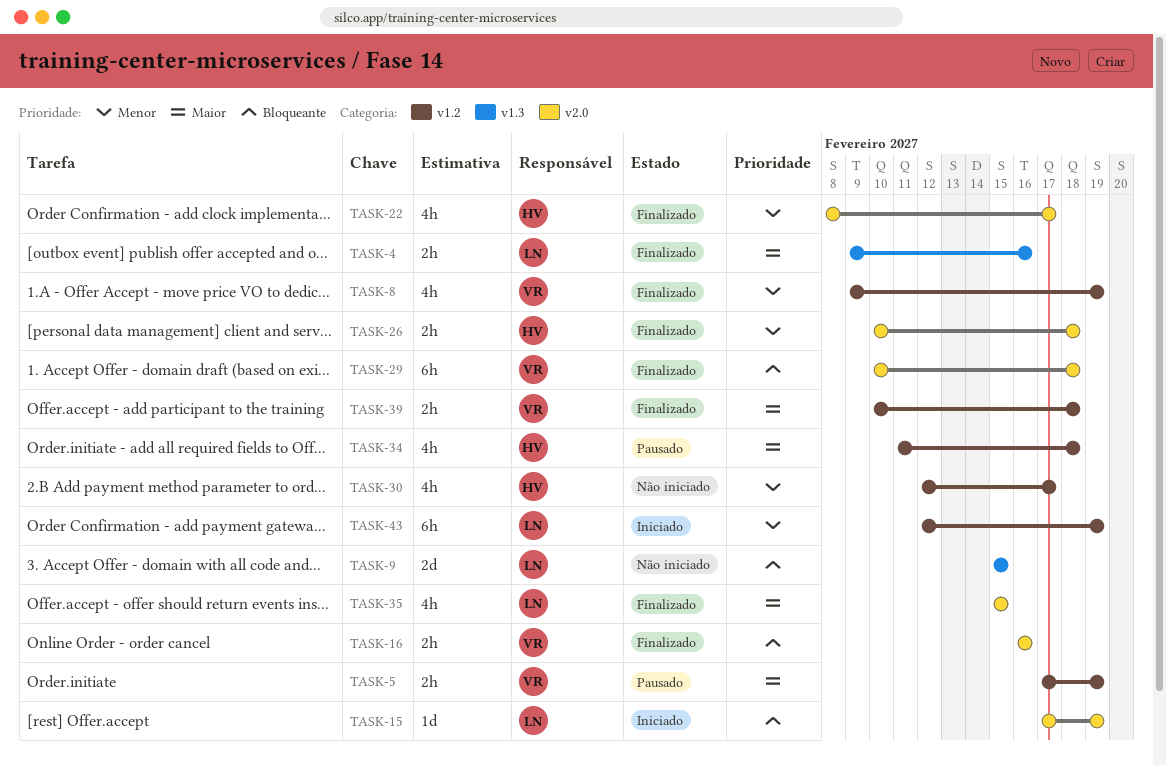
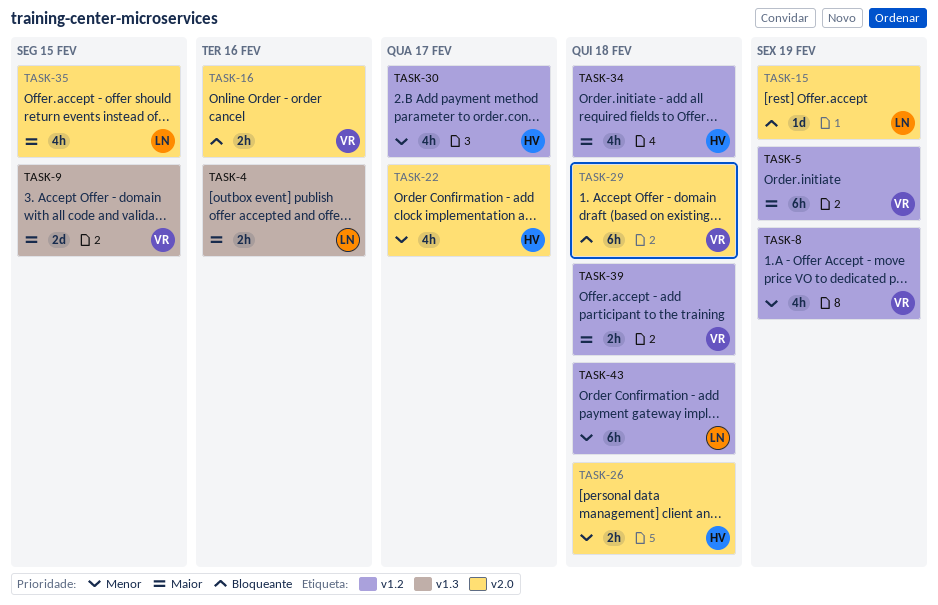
TASK-5, estimate: 2h -> 6h
TASK-9, owner: LN -> VR
TASK-9, priority: Bloqueante -> Maior
TASK-43, due: Feb 19 -> Feb 18

